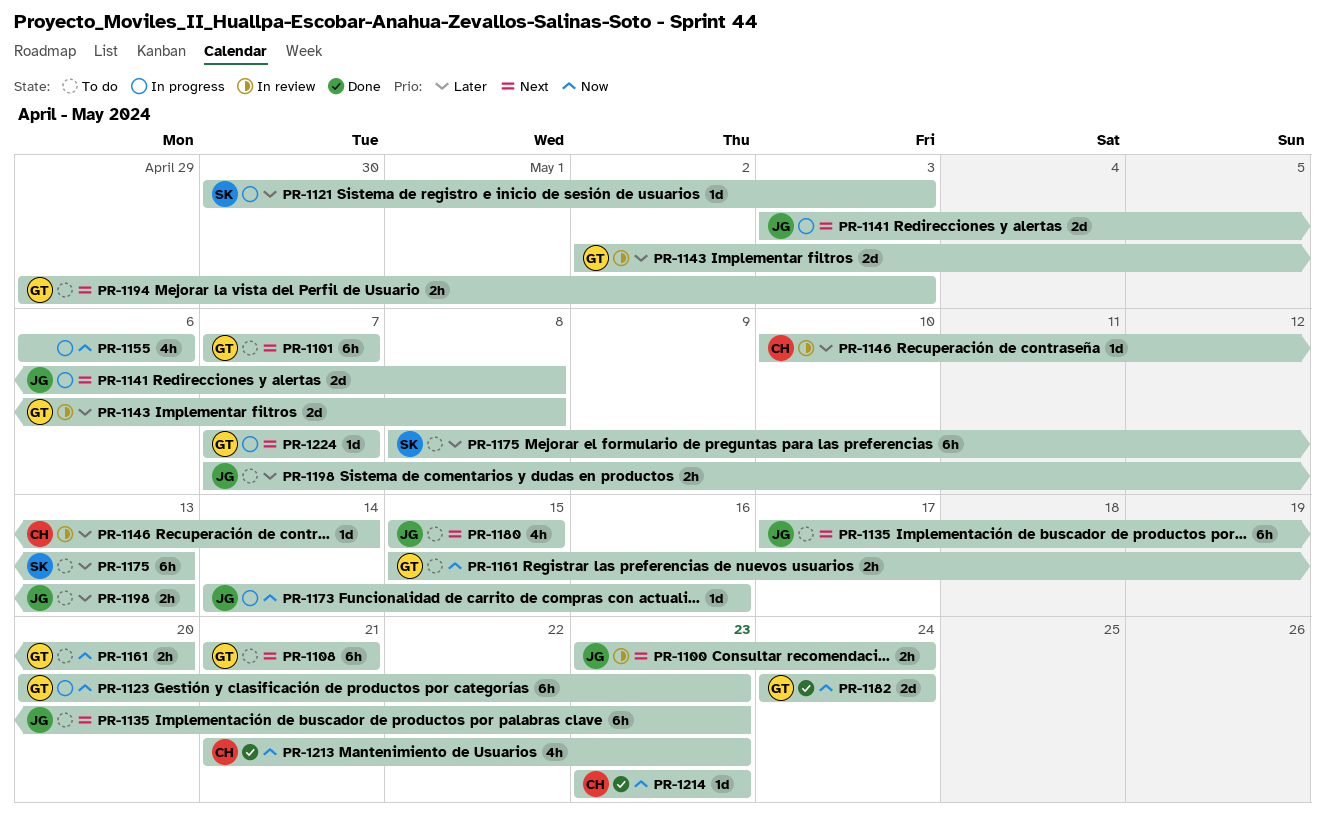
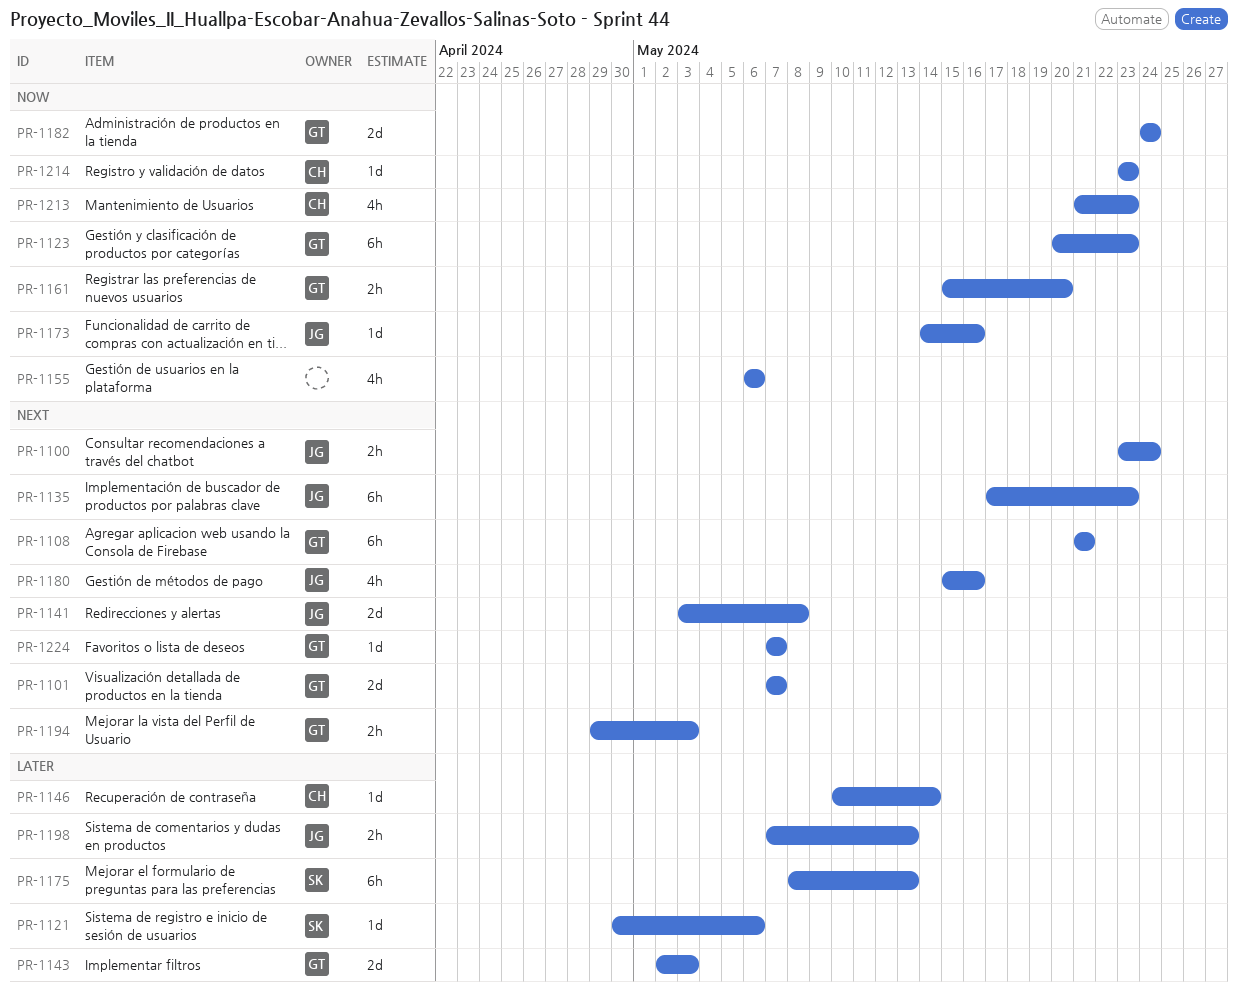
PR-1101, estimate: 6h -> 2d
PR-1121, due: May 3 -> May 6
PR-1143, due: May 8 -> May 3
PR-1180, due: May 15 -> May 16

